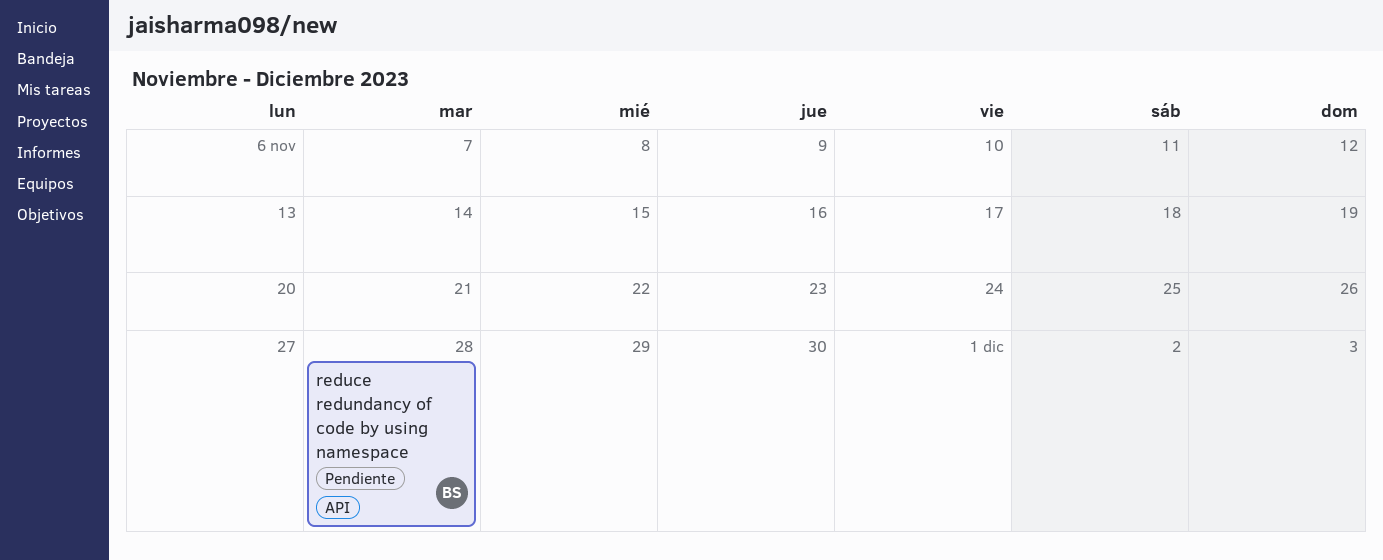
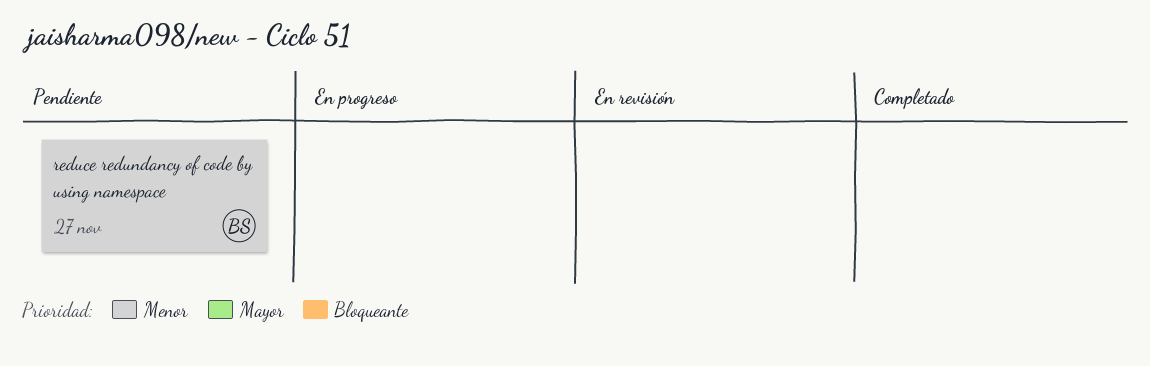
reduce redundancy of code by using namespace, due: Nov 28 -> Nov 27

